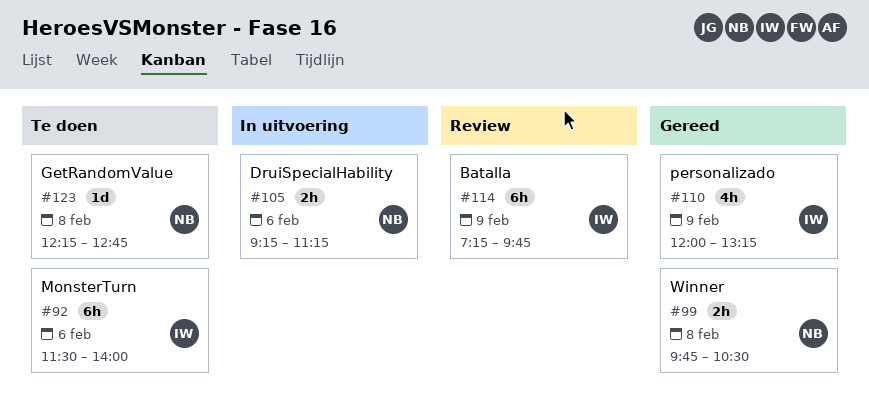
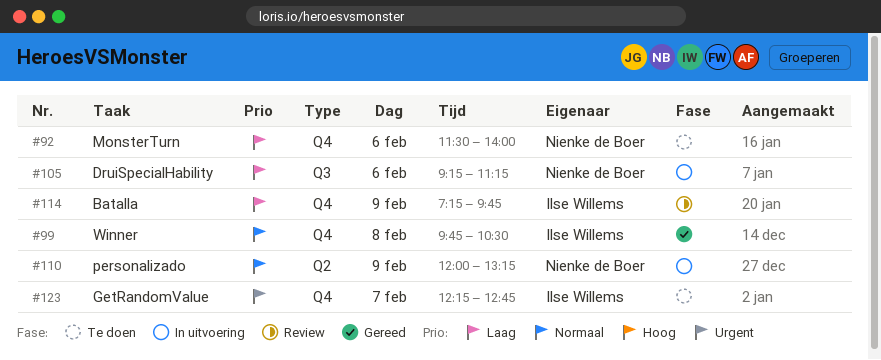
#92, owner: Ilse Willems -> Nienke de Boer
#99, owner: Nienke de Boer -> Ilse Willems
#110, status: Gereed -> In uitvoering
#110, owner: Ilse Willems -> Nienke de Boer
#123, owner: Nienke de Boer -> Ilse Willems
#123, day: Feb 8 -> Feb 7

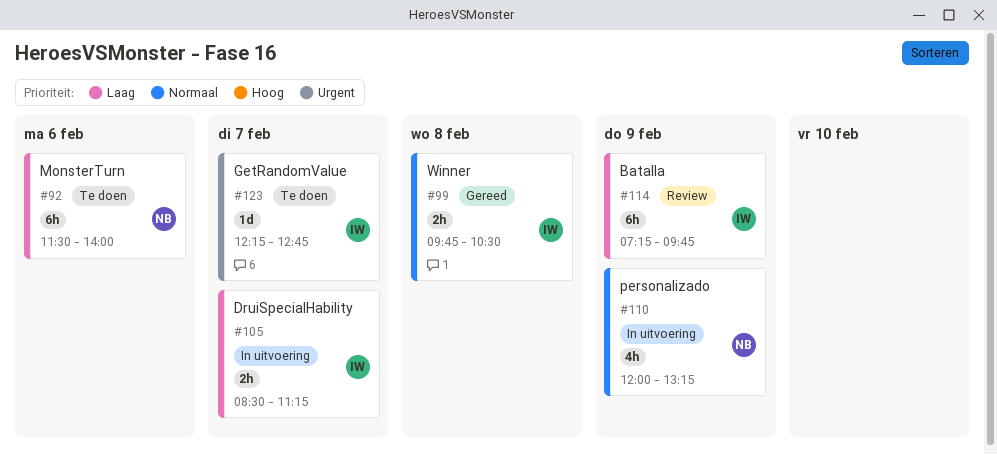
#105, owner: Nienke de Boer -> Ilse Willems
#105, day: Feb 6 -> Feb 7
#105, begins: 09:15 -> 08:30

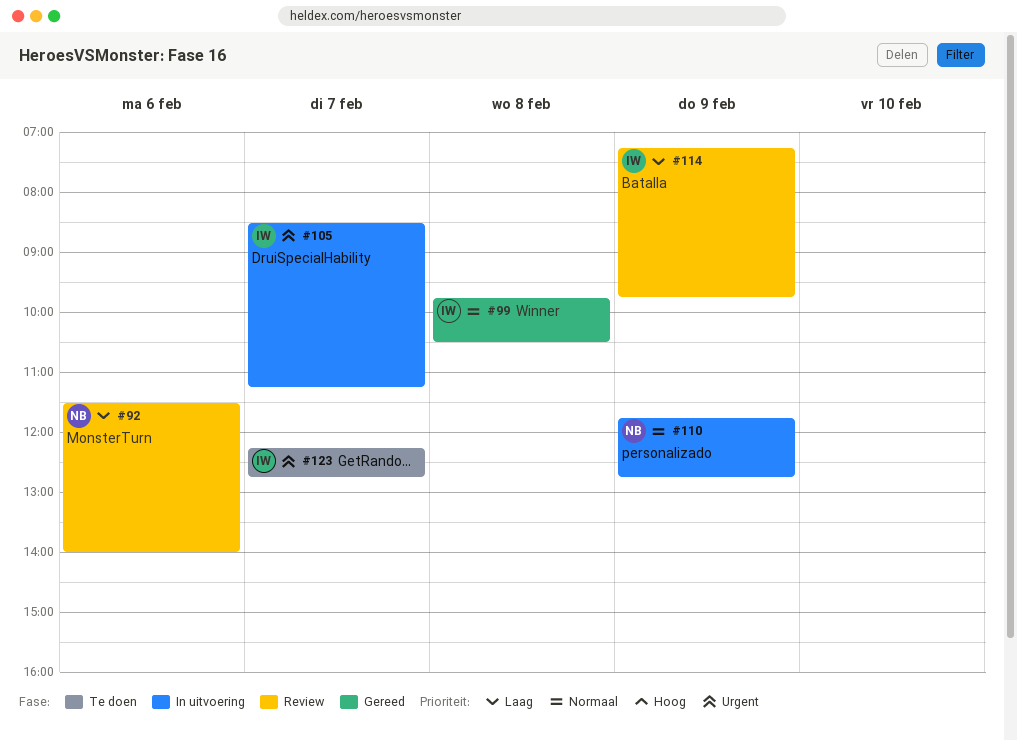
#92, status: Te doen -> Review
#105, priority: Laag -> Urgent
#110, begins: 12:00 -> 11:45
#110, ends: 13:15 -> 12:45

